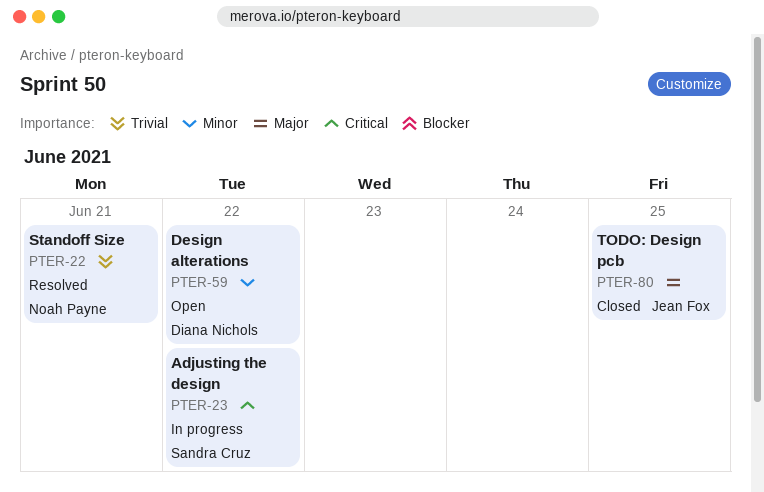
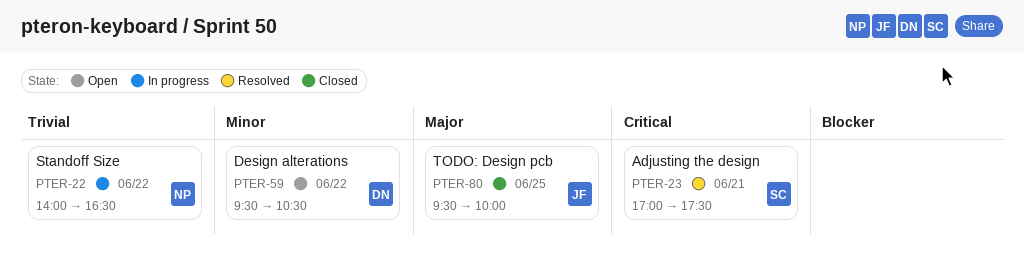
PTER-22, status: Resolved -> In progress
PTER-22, day: Jun 21 -> Jun 22
PTER-23, status: In progress -> Resolved
PTER-23, day: Jun 22 -> Jun 21

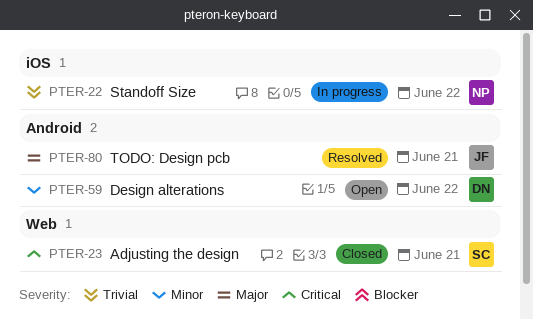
PTER-23, status: Resolved -> Closed
PTER-80, status: Closed -> Resolved
PTER-80, day: Jun 25 -> Jun 21

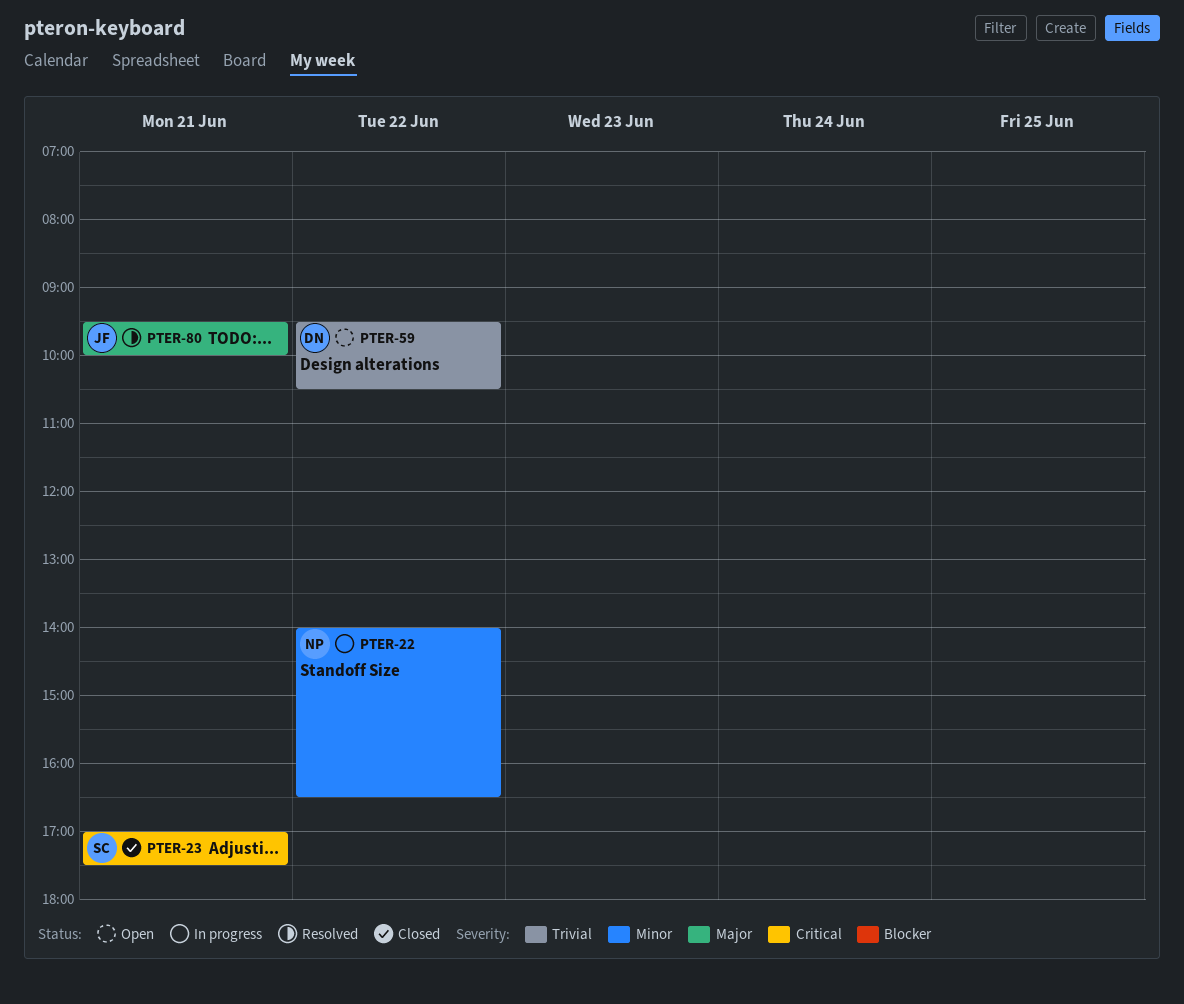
PTER-22, priority: Trivial -> Minor
PTER-59, priority: Minor -> Trivial

